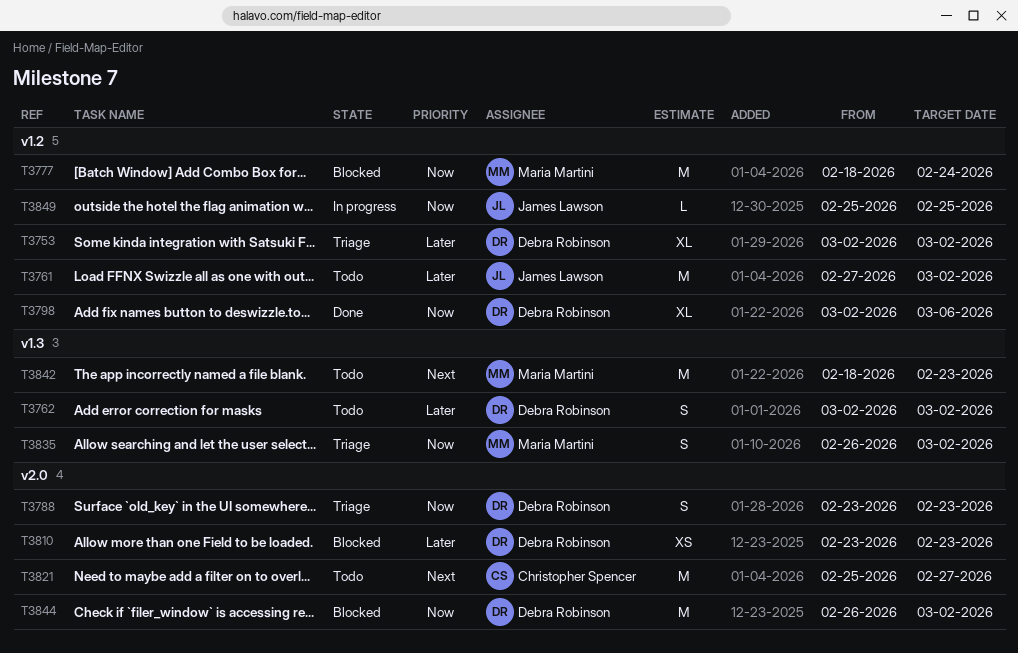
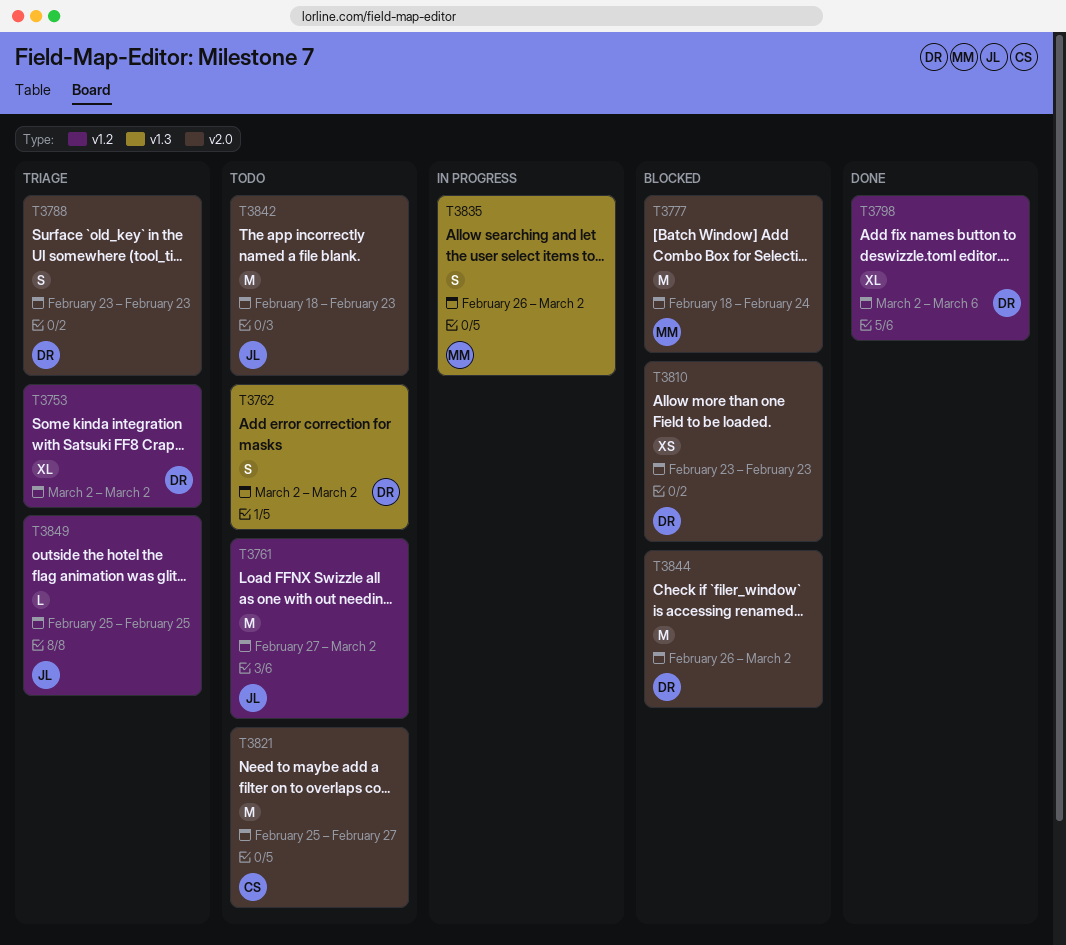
T3777, label: v1.2 -> v2.0
T3835, status: Triage -> In progress
T3842, owner: Maria Martini -> James Lawson
T3842, label: v1.3 -> v2.0
T3849, status: In progress -> Triage

